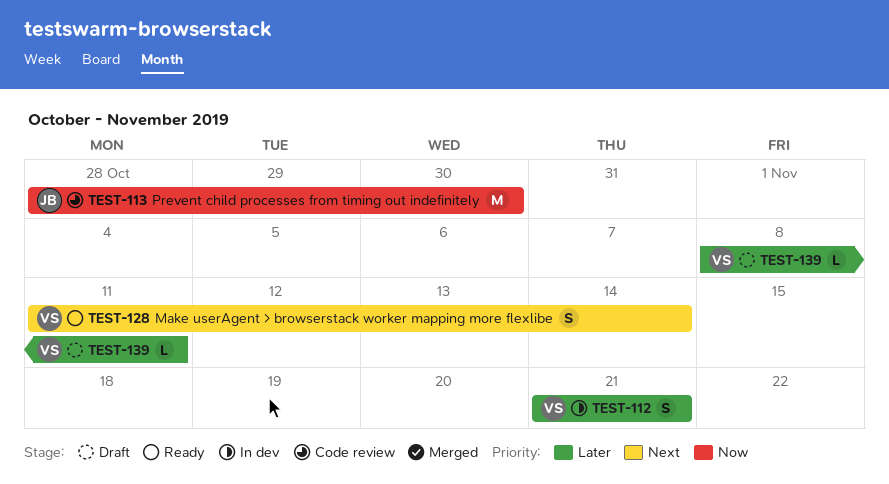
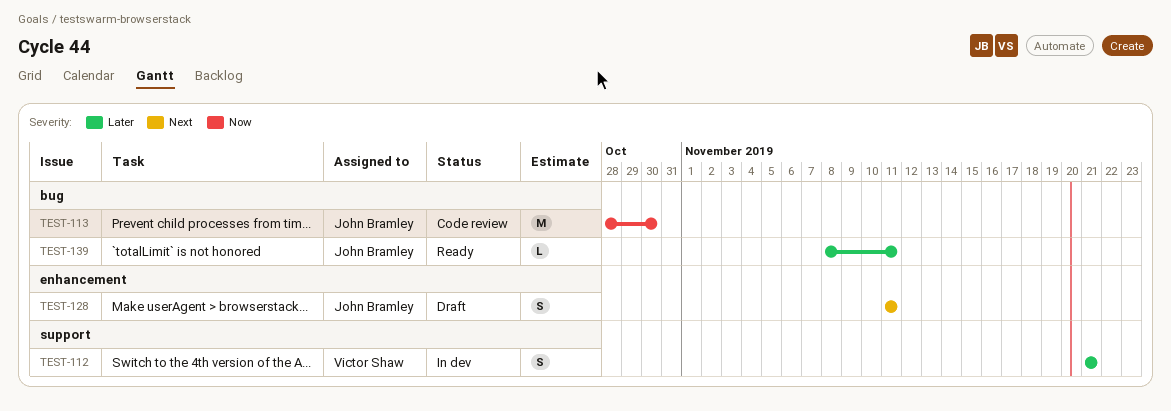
TEST-128, status: Ready -> Draft
TEST-128, owner: Victor Shaw -> John Bramley
TEST-128, due: Nov 14 -> Nov 11
TEST-139, status: Draft -> Ready
TEST-139, owner: Victor Shaw -> John Bramley

